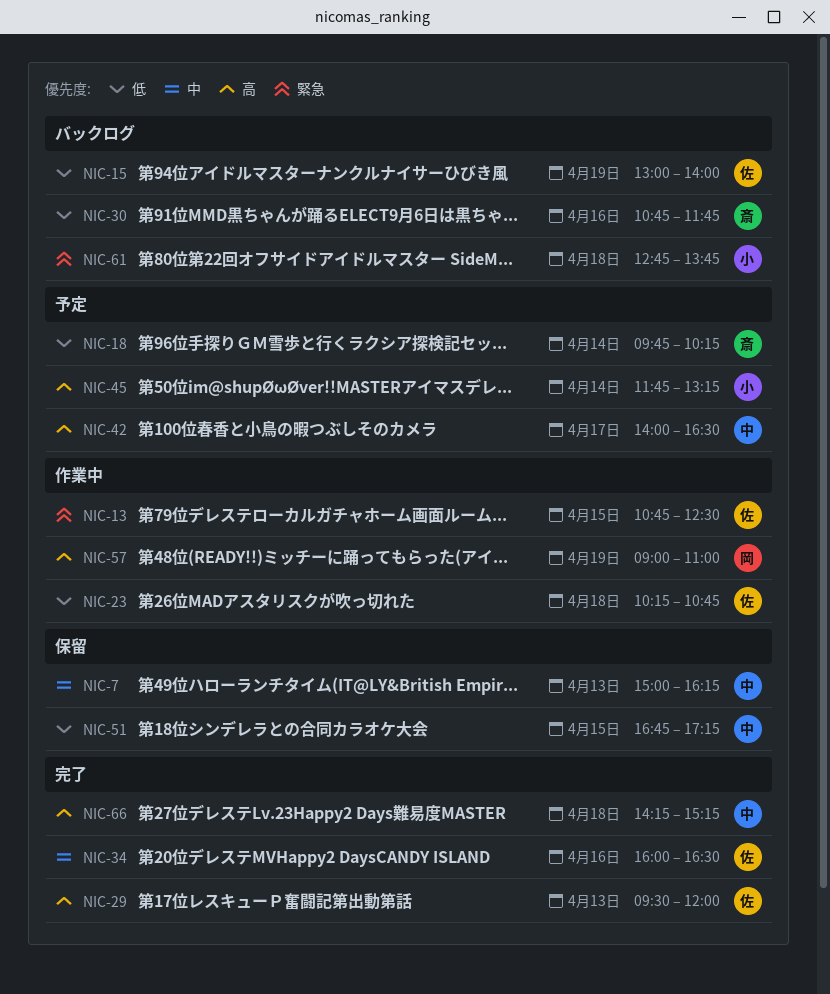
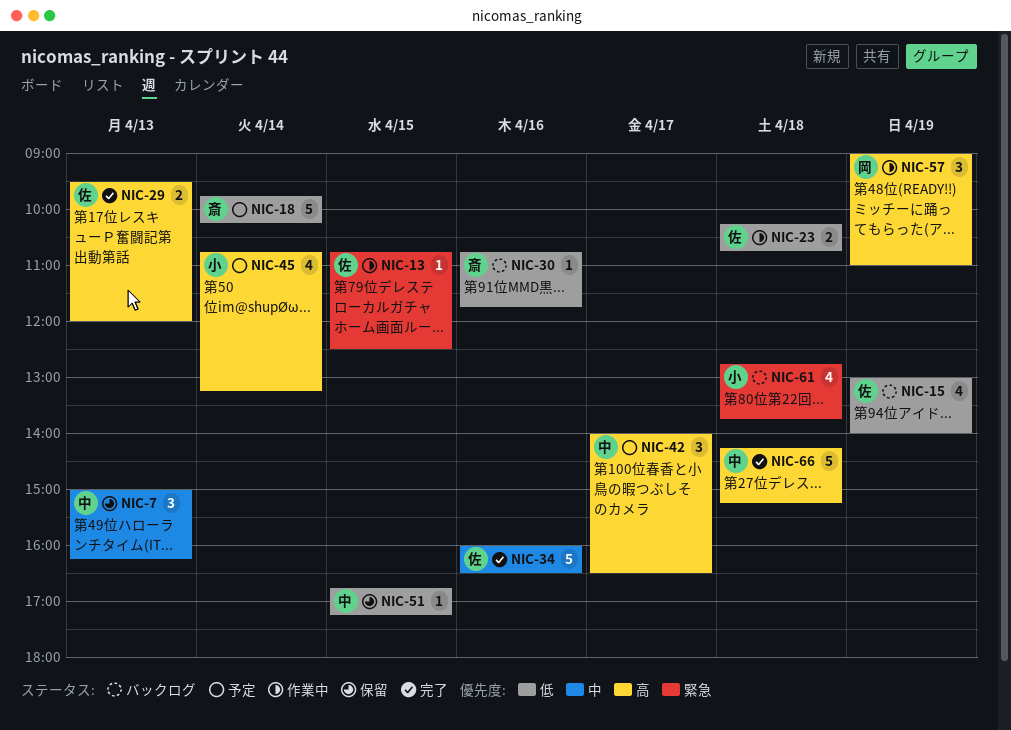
NIC-45, begins: 11:45 -> 10:45

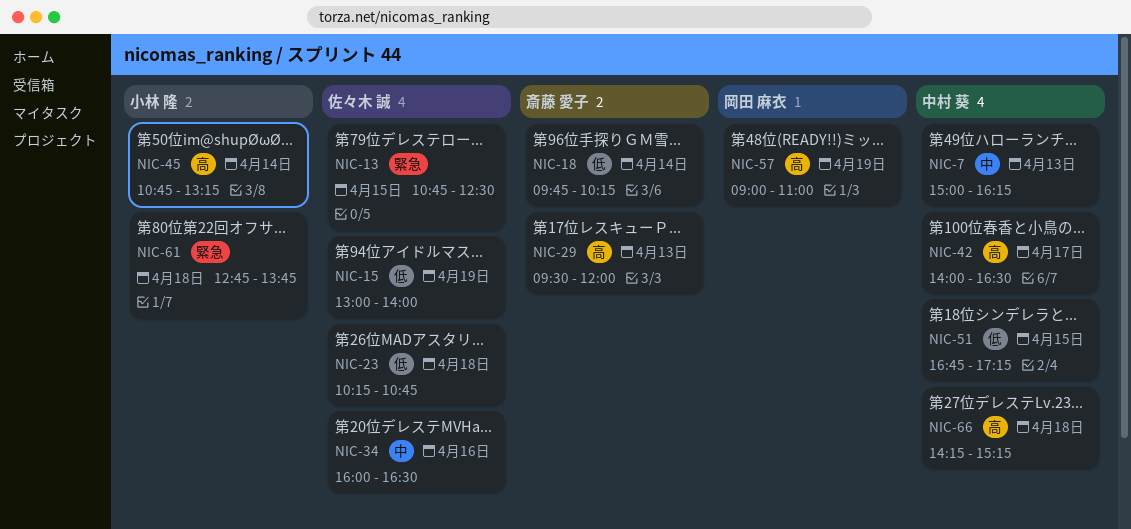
NIC-29, owner: 佐々木 誠 -> 斎藤 愛子
NIC-30: present -> none

